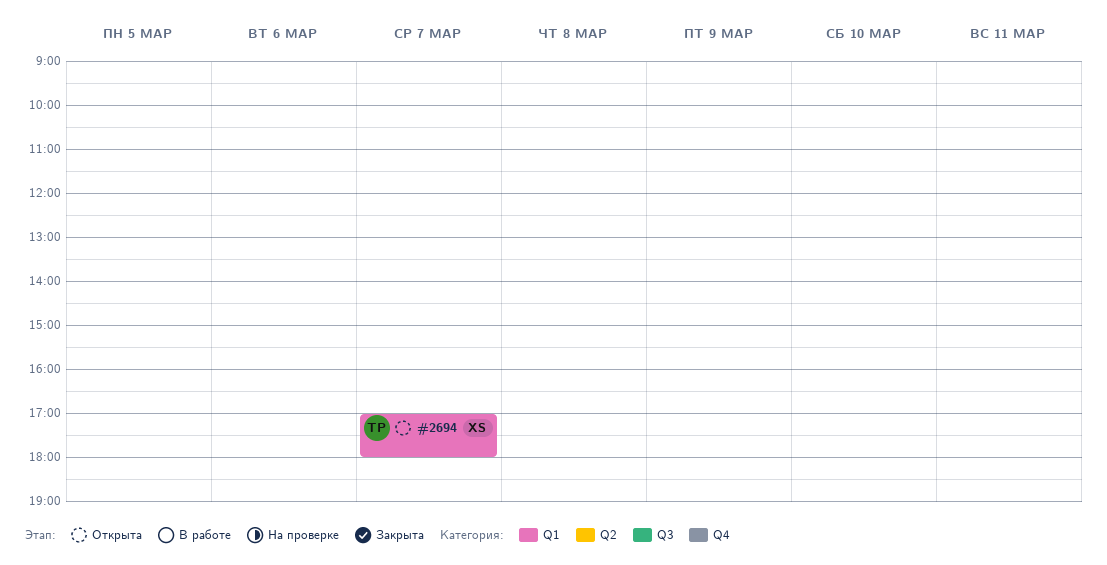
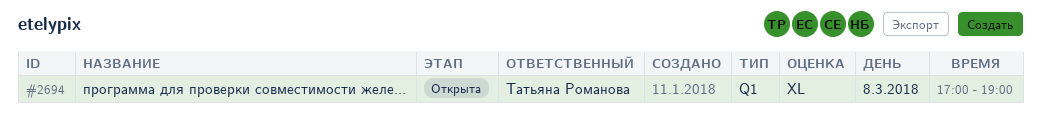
#2694, estimate: XS -> XL
#2694, day: Mar 7 -> Mar 8
#2694, ends: 18:00 -> 19:00

